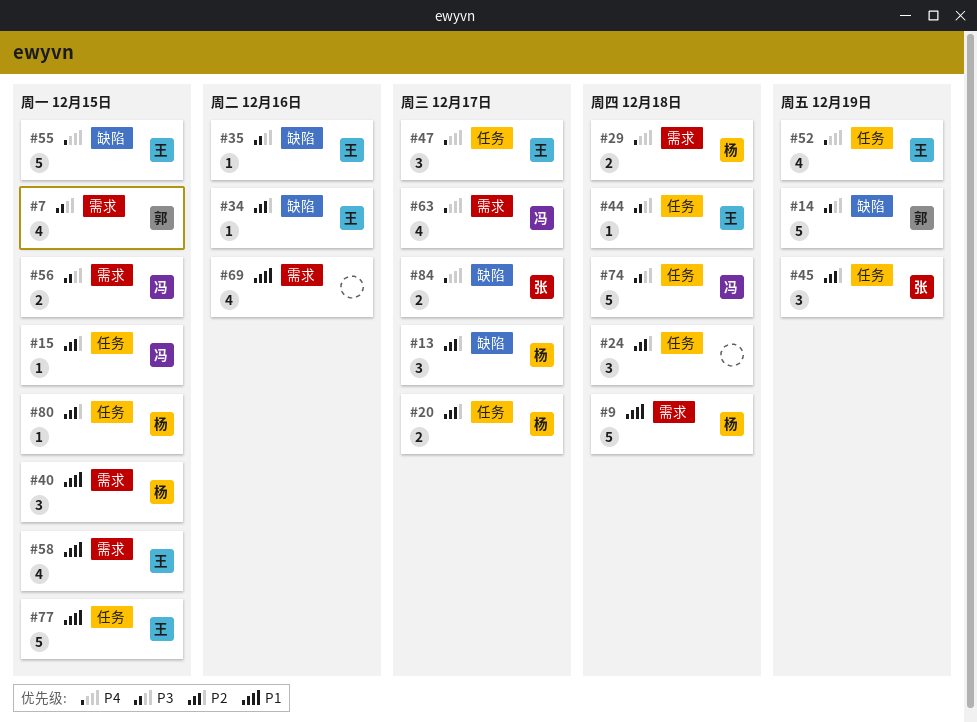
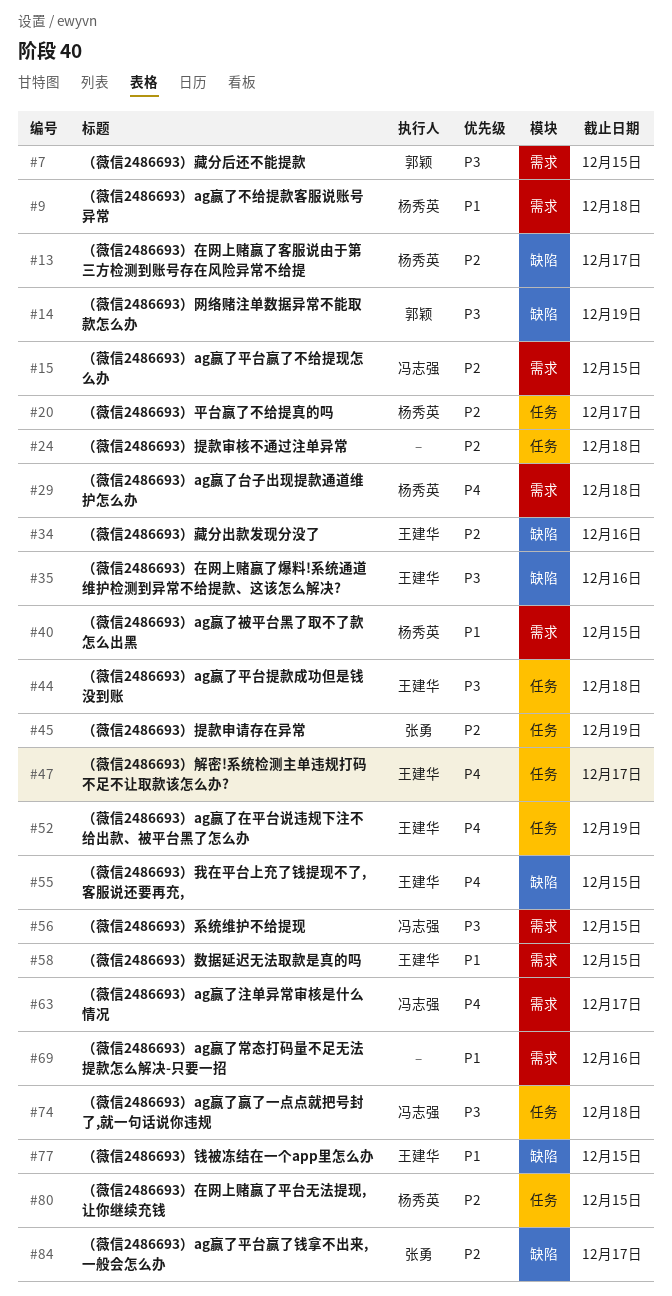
#15, label: 任务 -> 需求
#77, label: 任务 -> 缺陷
#84, priority: P4 -> P2

